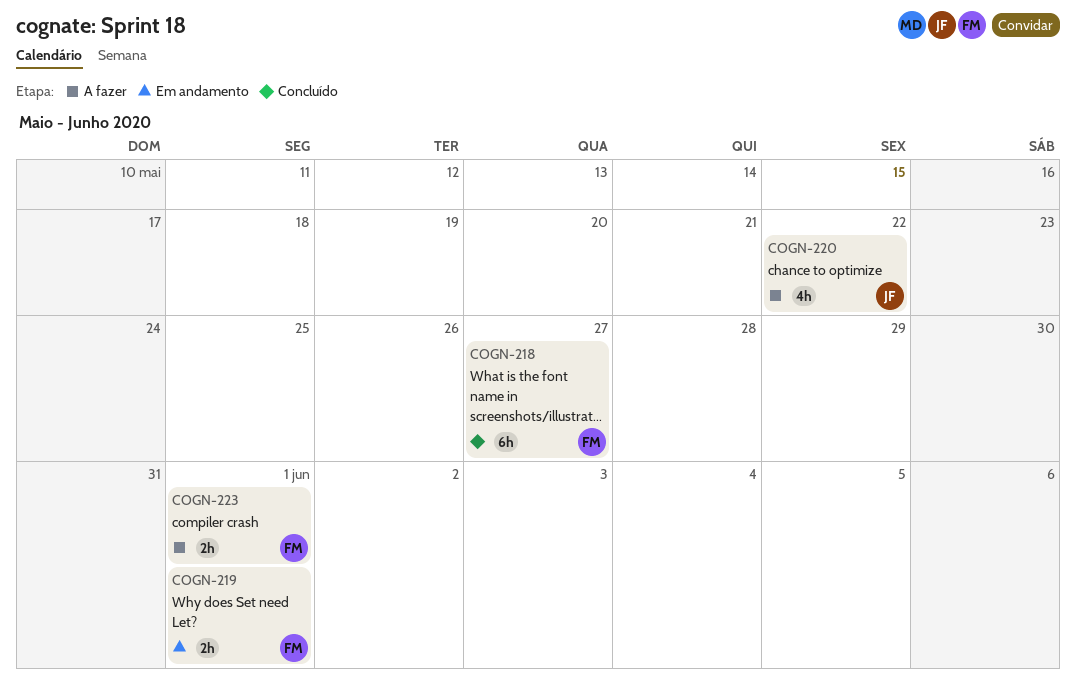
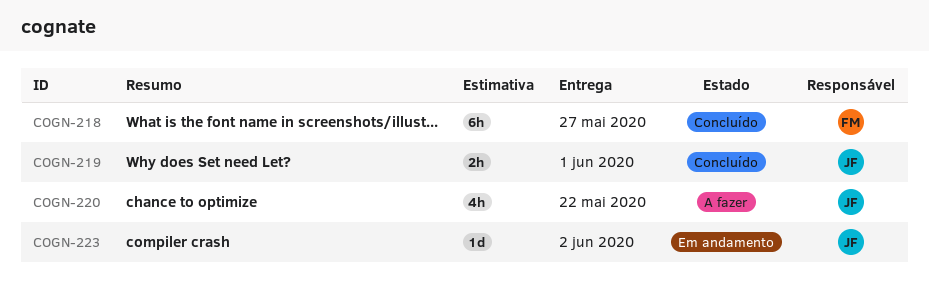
COGN-219, status: Em andamento -> Concluído
COGN-219, owner: FM -> JF
COGN-223, status: A fazer -> Em andamento
COGN-223, owner: FM -> JF
COGN-223, estimate: 2h -> 1d
COGN-223, due: Jun 1 -> Jun 2

